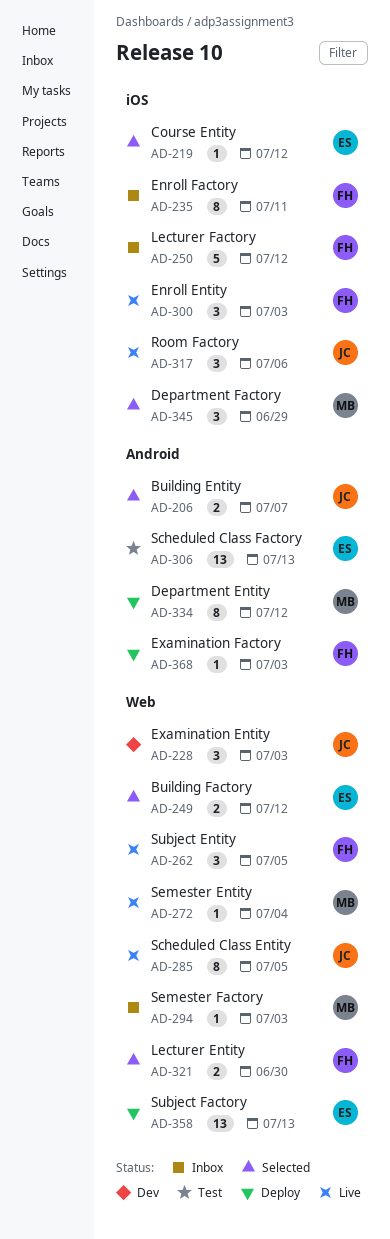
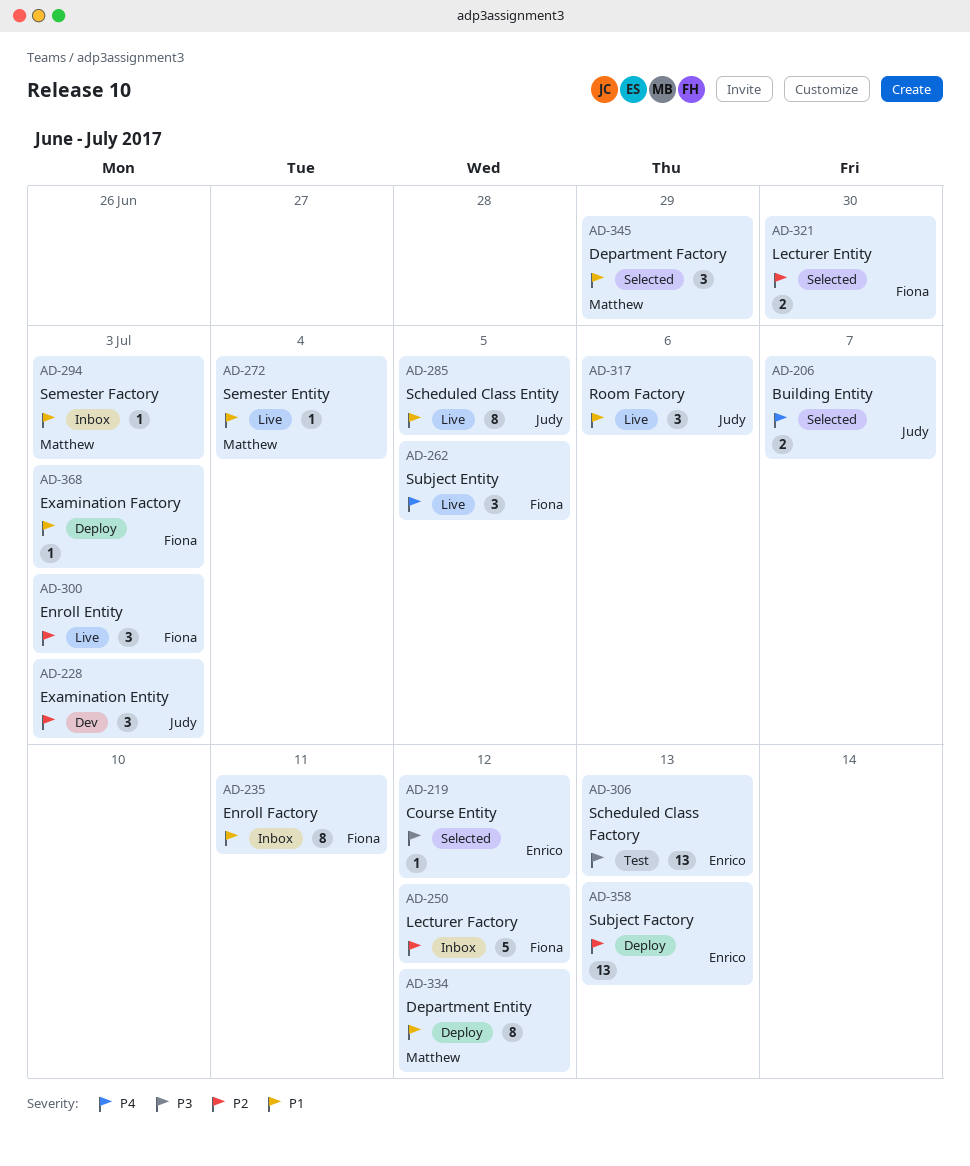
AD-249: present -> none

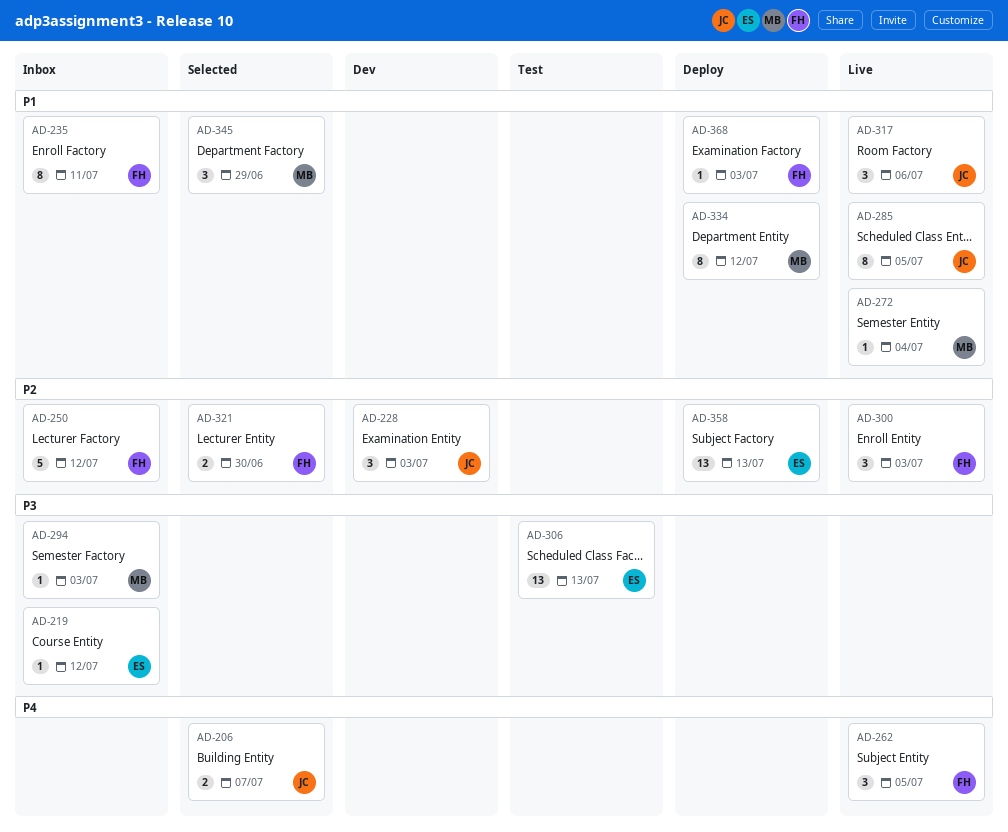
AD-219, status: Selected -> Inbox
AD-294, priority: P1 -> P3

